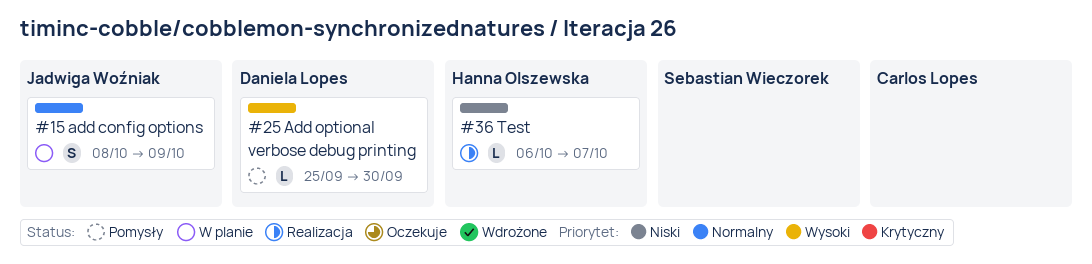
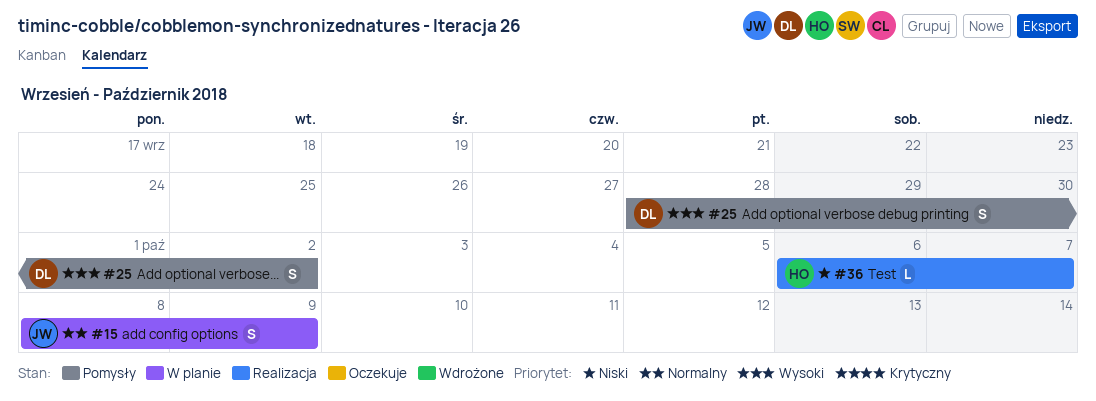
#25, estimate: L -> S
#25, start: Sep 25 -> Sep 28
#25, due: Sep 30 -> Oct 2

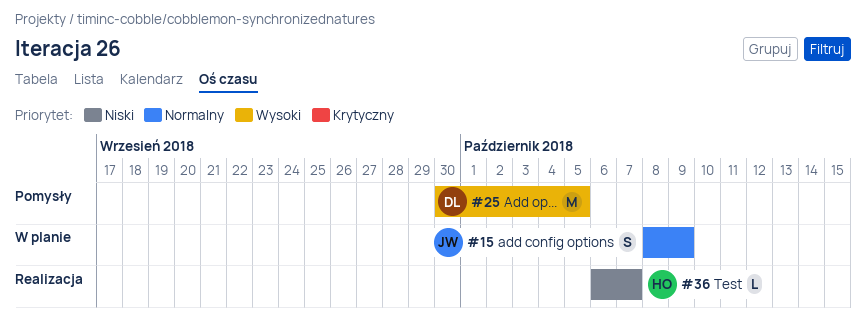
#25, estimate: S -> M
#25, start: Sep 28 -> Sep 30
#25, due: Oct 2 -> Oct 5

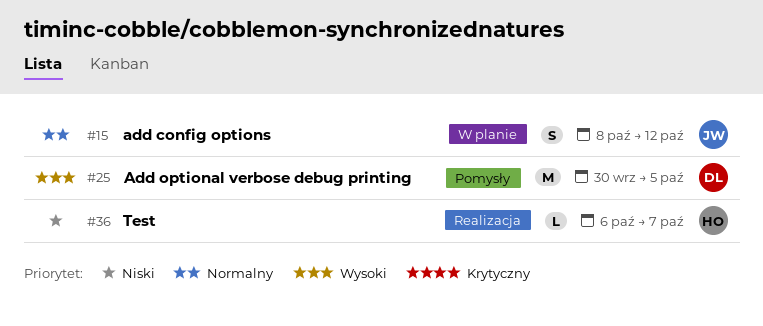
#15, due: Oct 9 -> Oct 12

